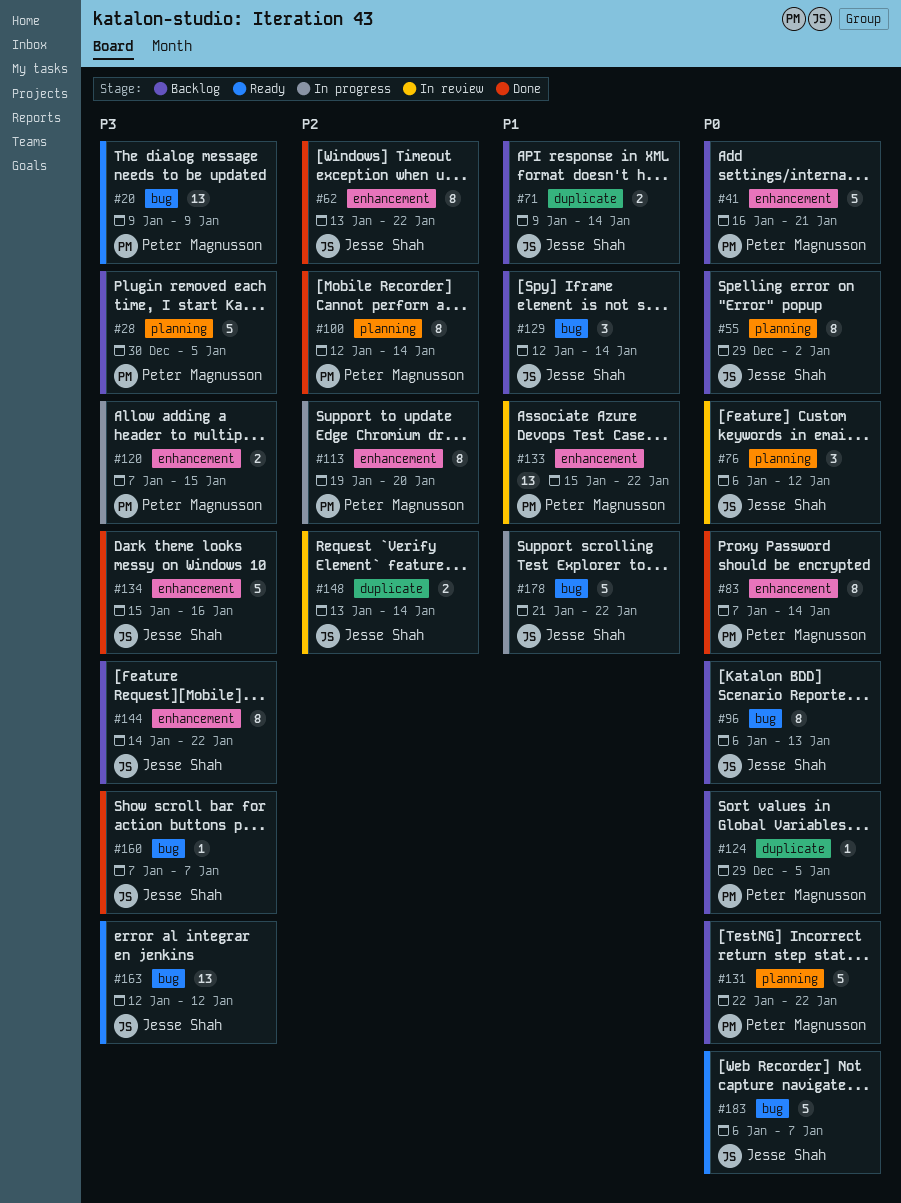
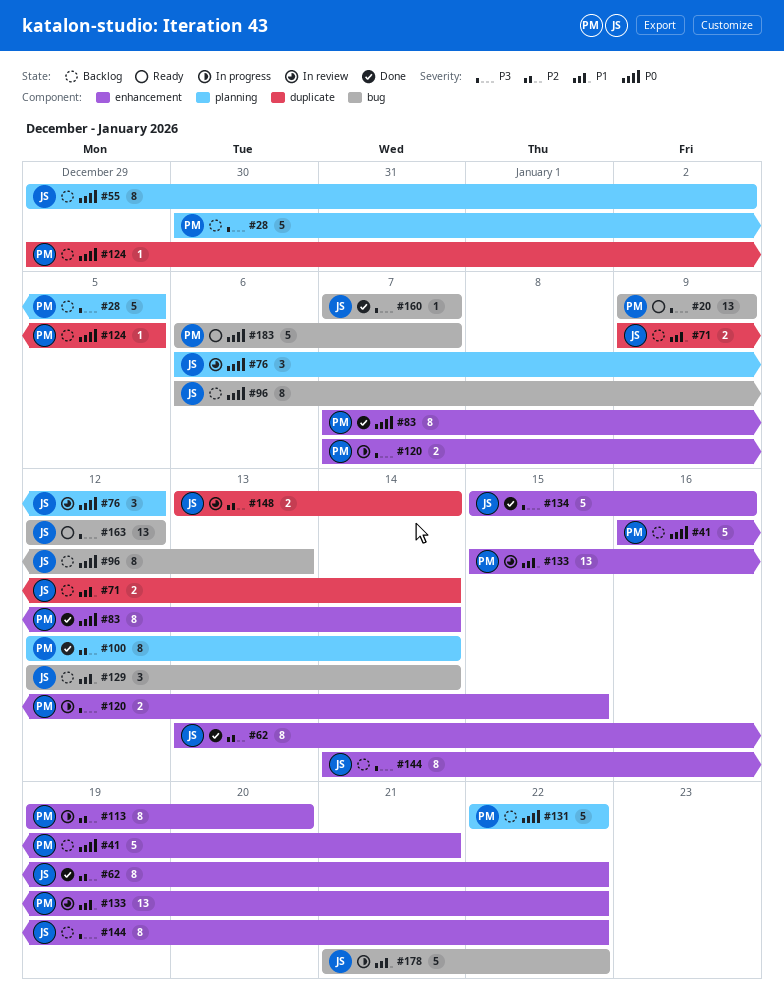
#183, owner: Jesse Shah -> Peter Magnusson

